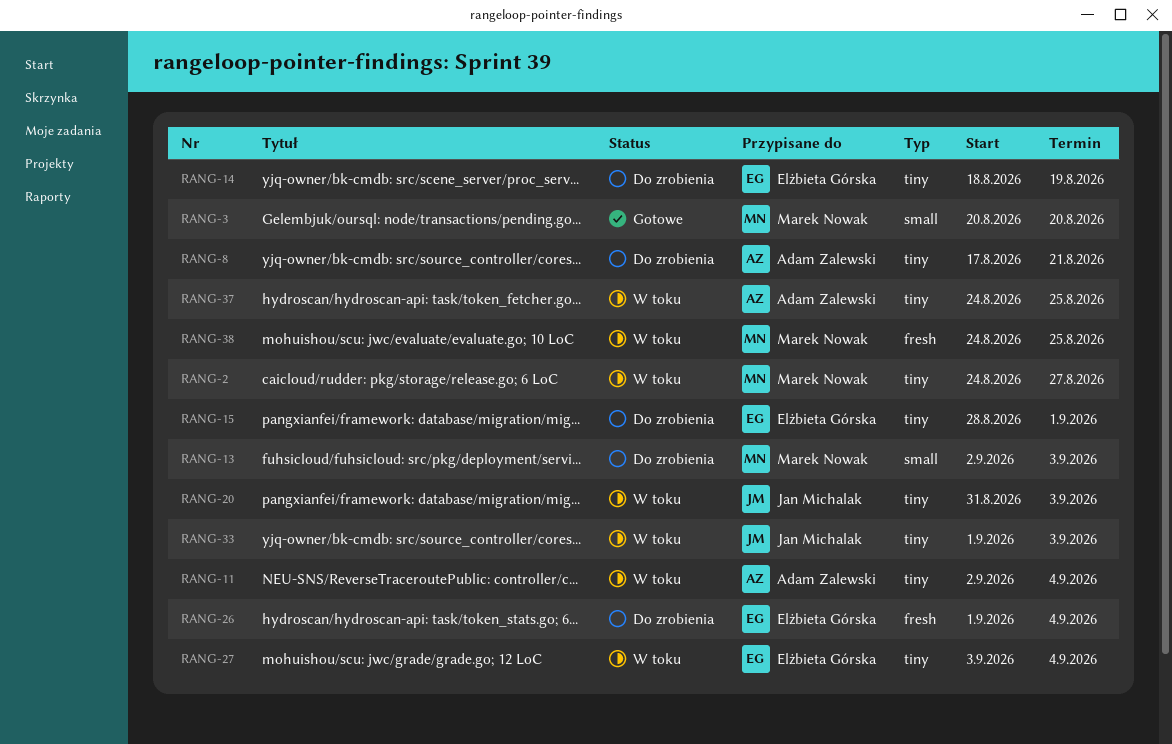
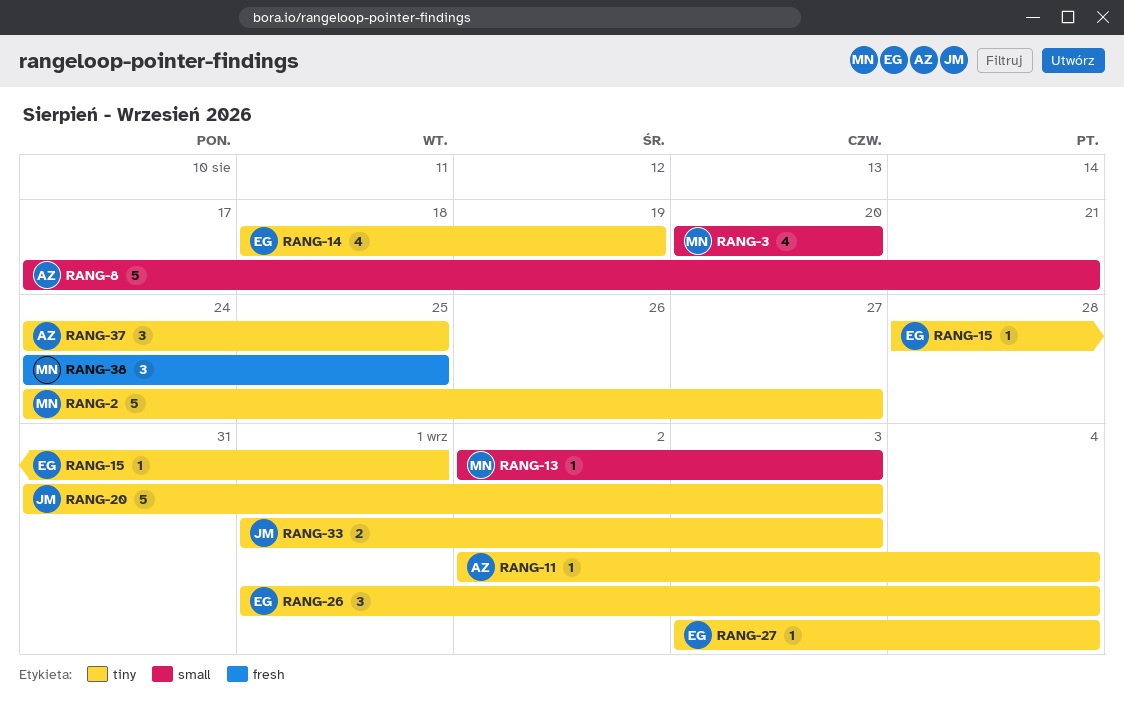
RANG-8, label: tiny -> small
RANG-26, label: fresh -> tiny

